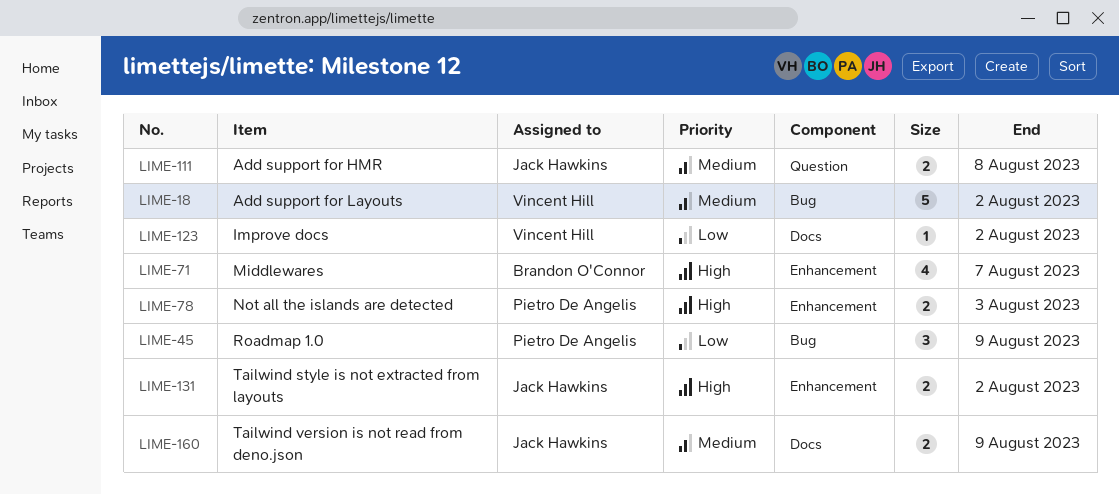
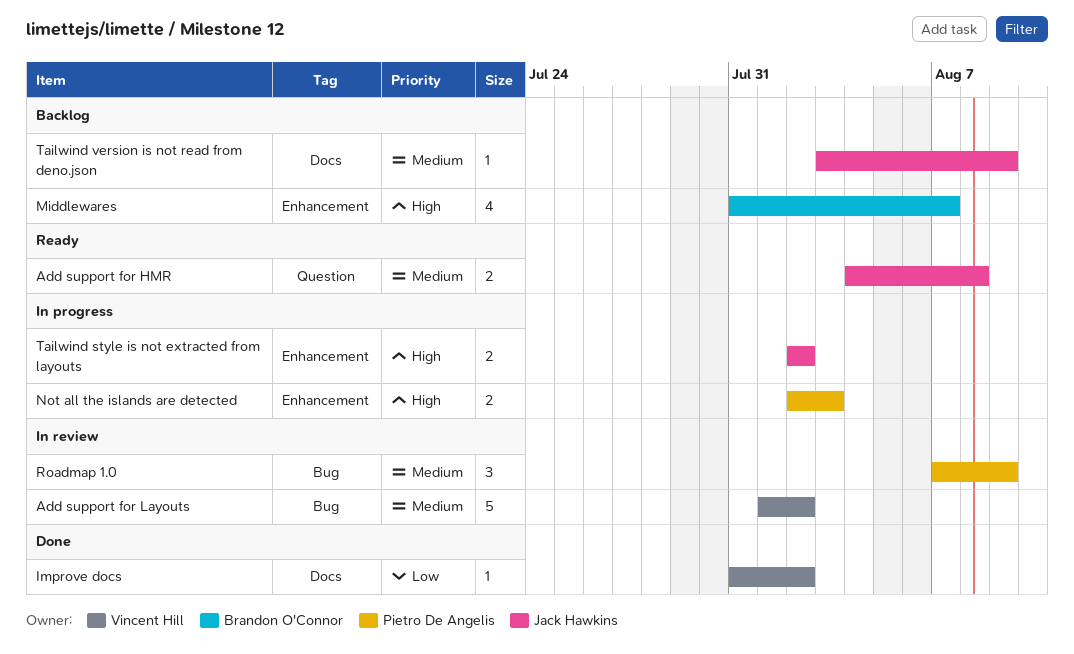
Roadmap 1.0, priority: Low -> Medium
Tailwind version is not read from deno.json, estimate: 2 -> 1

